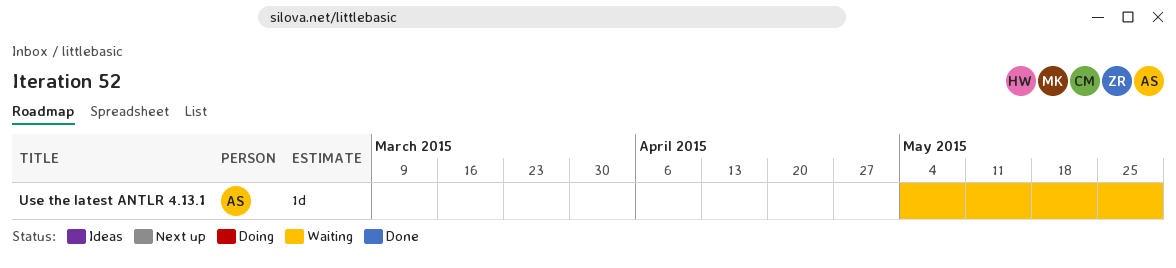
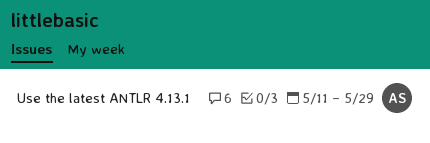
Use the latest ANTLR 4.13.1, start: May 4 -> May 11

